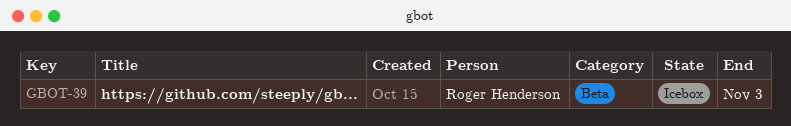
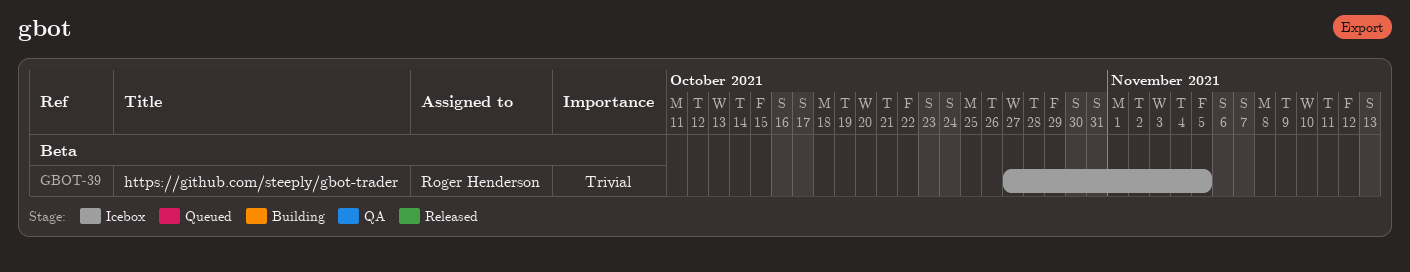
GBOT-39, due: Nov 3 -> Nov 5

